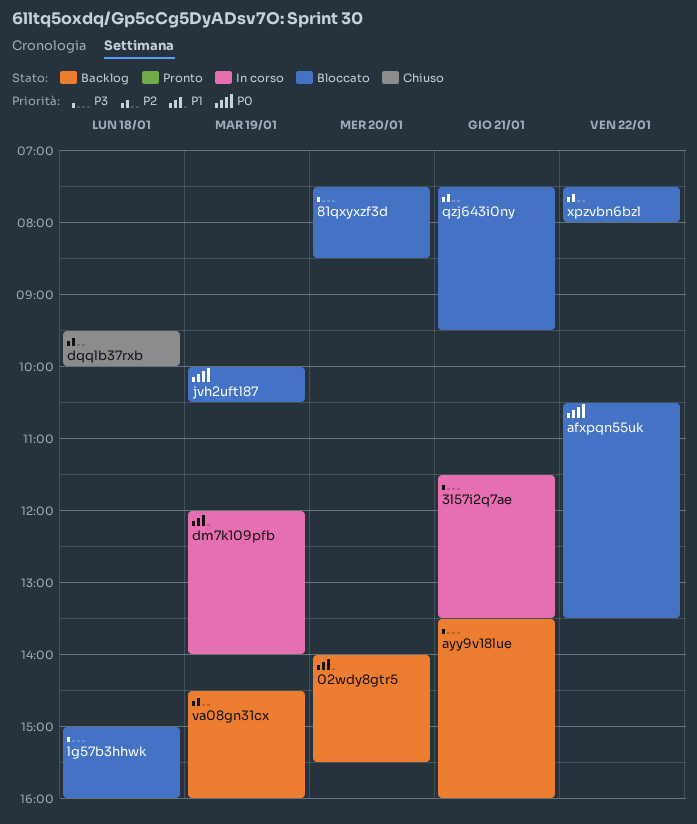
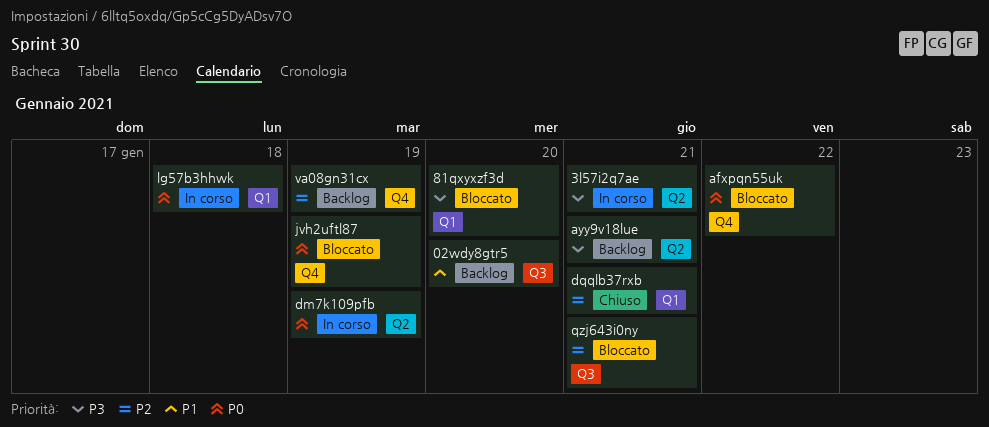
dm7k109pfb, priority: P1 -> P0
dqqlb37rxb, day: Jan 18 -> Jan 21
lg57b3hhwk, status: Bloccato -> In corso
lg57b3hhwk, priority: P3 -> P0
xpzvbn6bzl: present -> none

